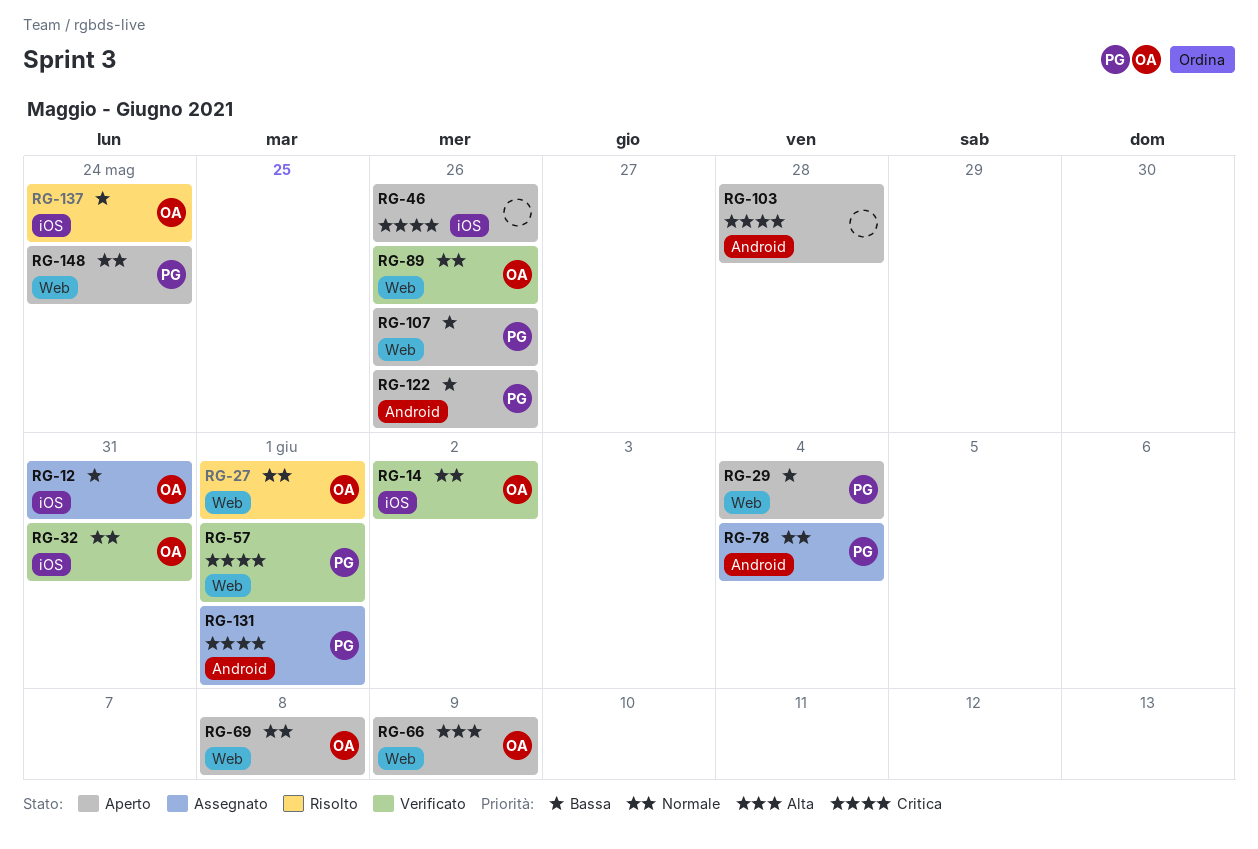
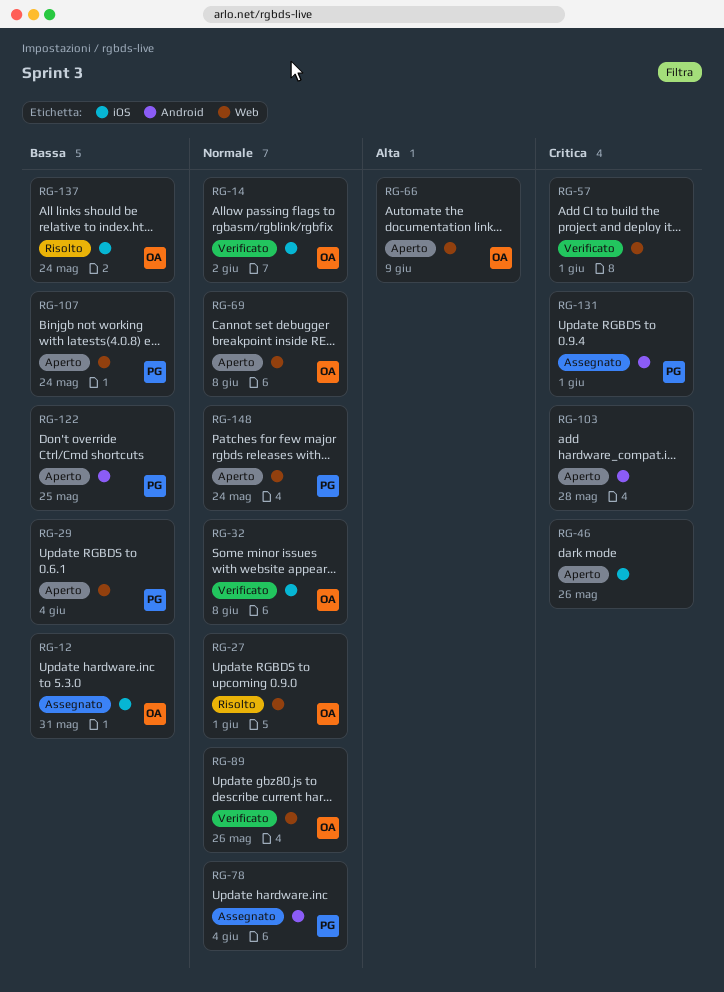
RG-32, due: May 31 -> Jun 8
RG-57, owner: PG -> none
RG-107, due: May 26 -> May 24
RG-122, due: May 26 -> May 25

